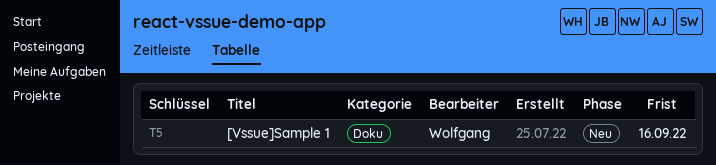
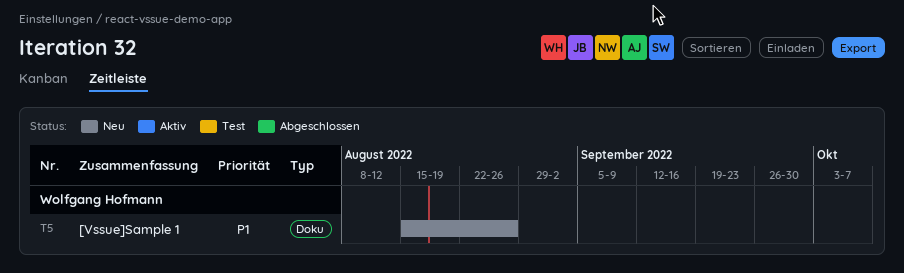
T5, due: Sep 16 -> Aug 26

